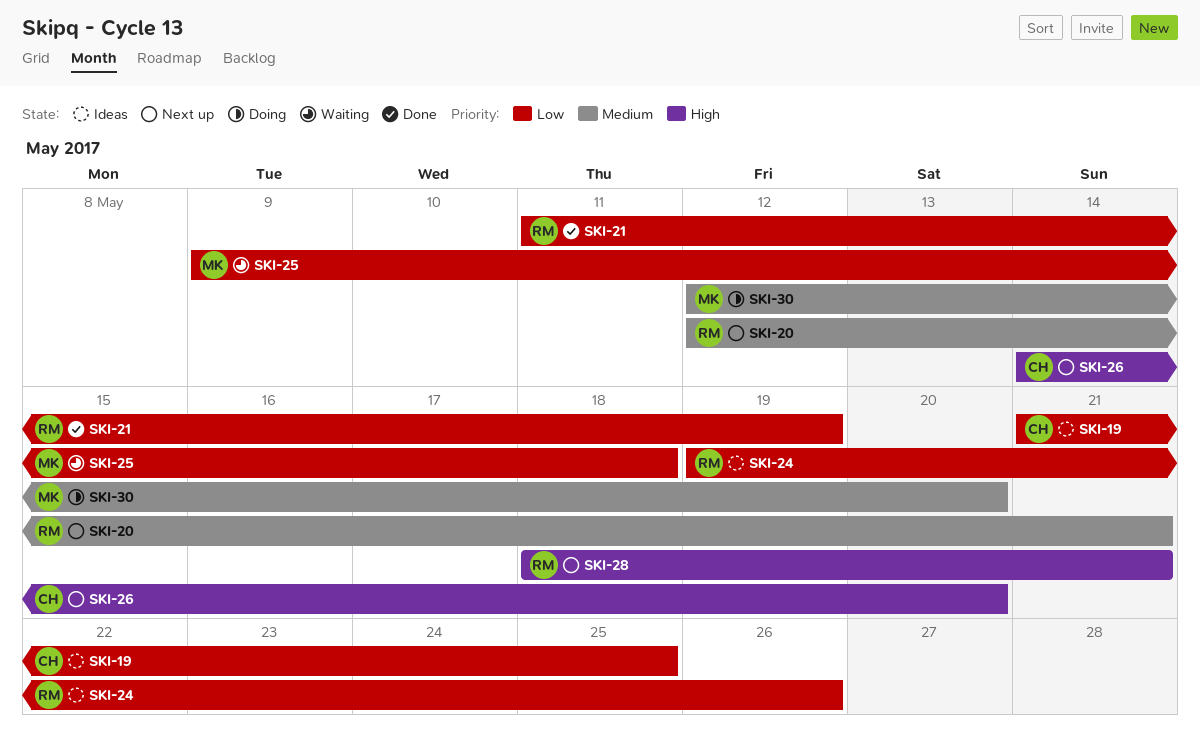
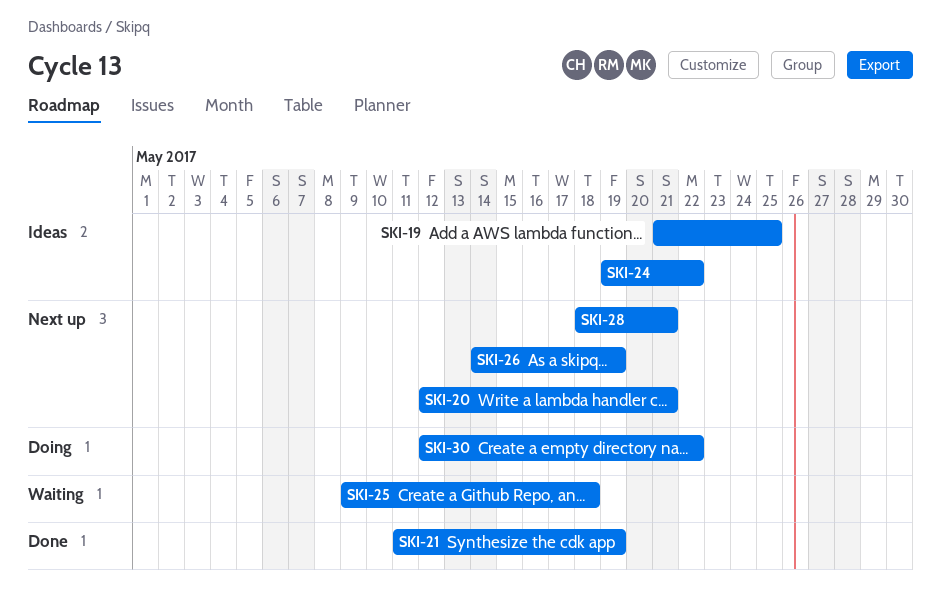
SKI-24, due: May 26 -> May 22
SKI-26, due: May 20 -> May 19
SKI-30, due: May 20 -> May 22

